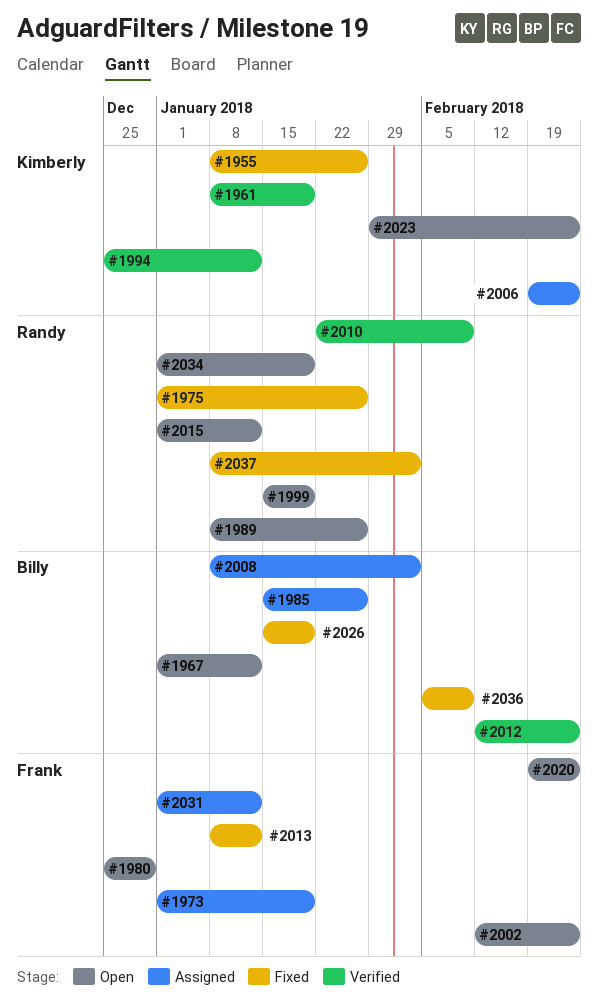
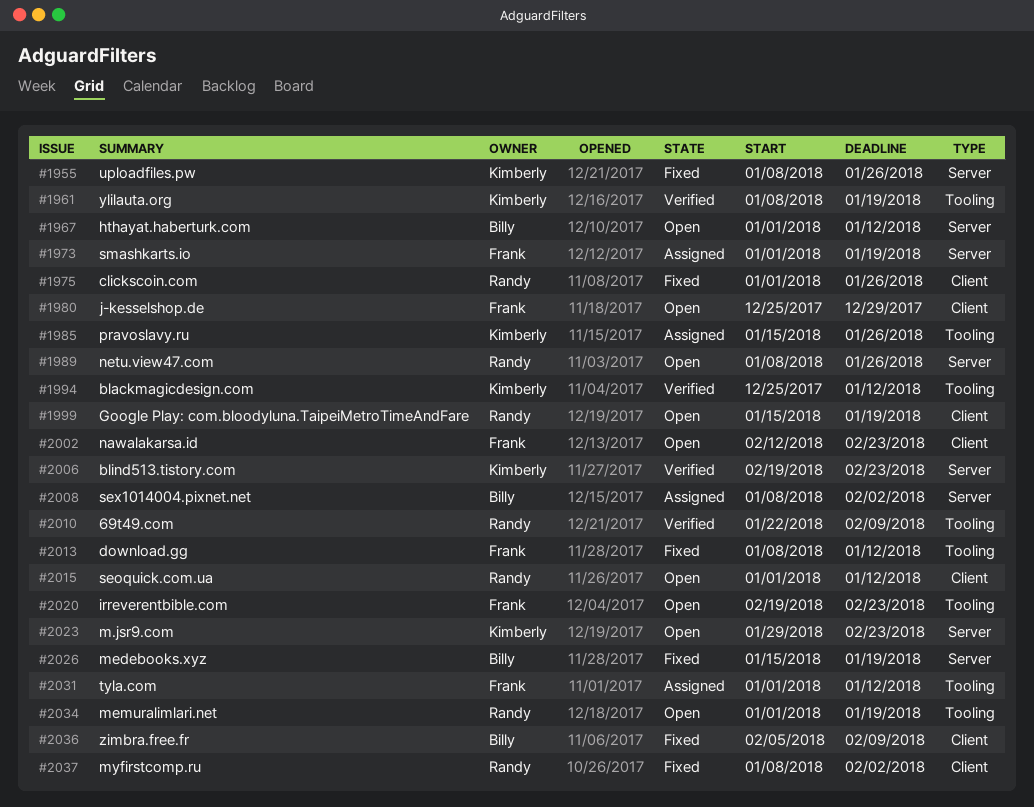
#1985, owner: Billy -> Kimberly
#2006, status: Assigned -> Verified
#2012: present -> none

